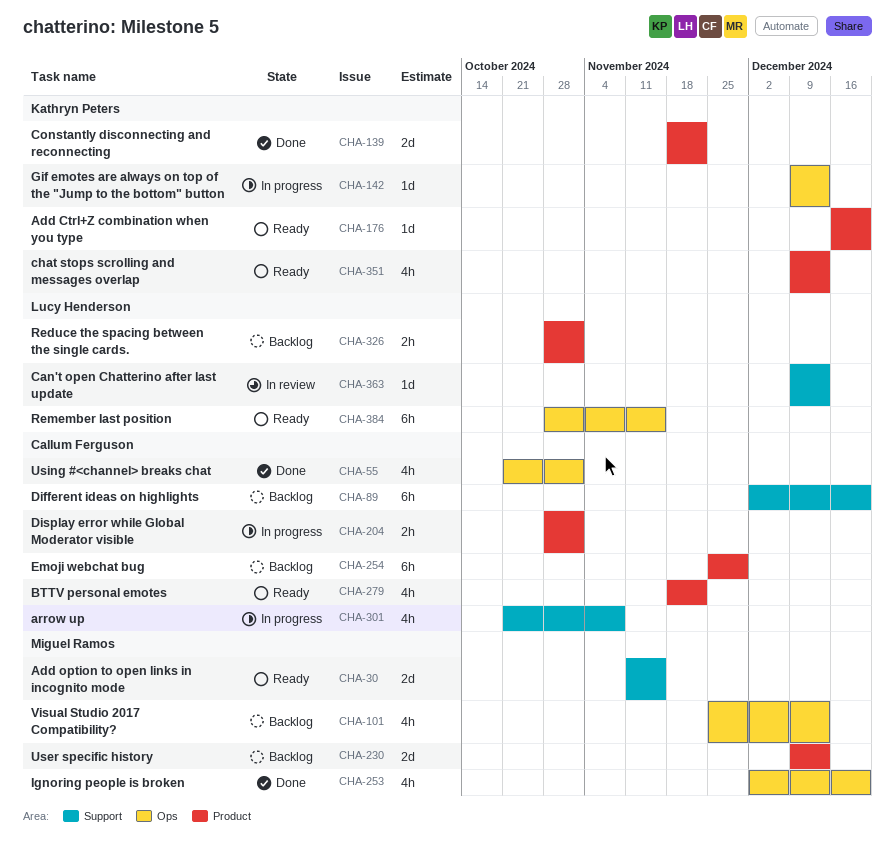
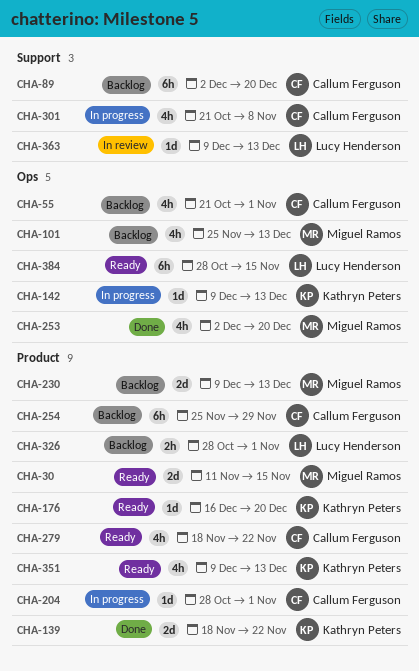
CHA-30, label: Support -> Product
CHA-55, status: Done -> Backlog
CHA-204, estimate: 2h -> 1d

